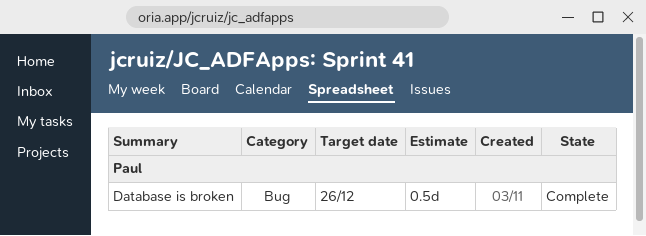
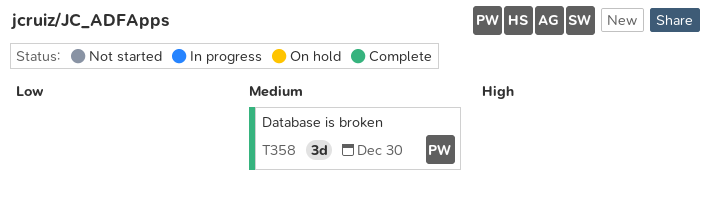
Database is broken, estimate: 0.5d -> 3d
Database is broken, due: Dec 26 -> Dec 30

